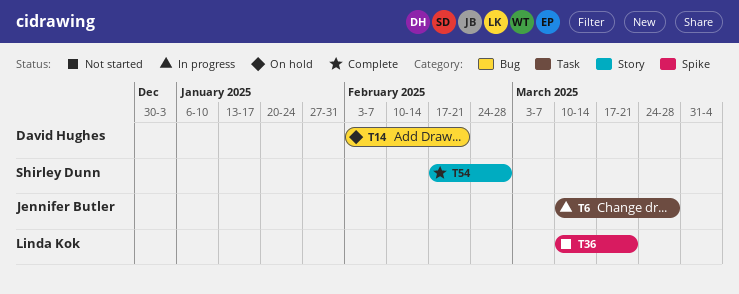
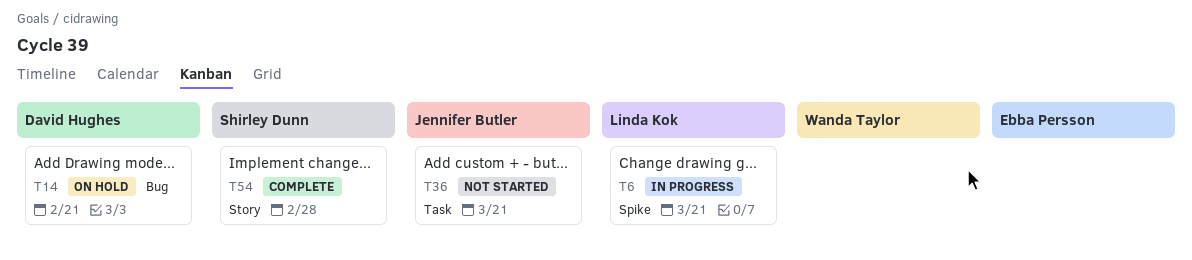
T6, owner: Jennifer Butler -> Linda Kok
T6, label: Task -> Spike
T6, due: Mar 28 -> Mar 21
T36, owner: Linda Kok -> Jennifer Butler
T36, label: Spike -> Task

